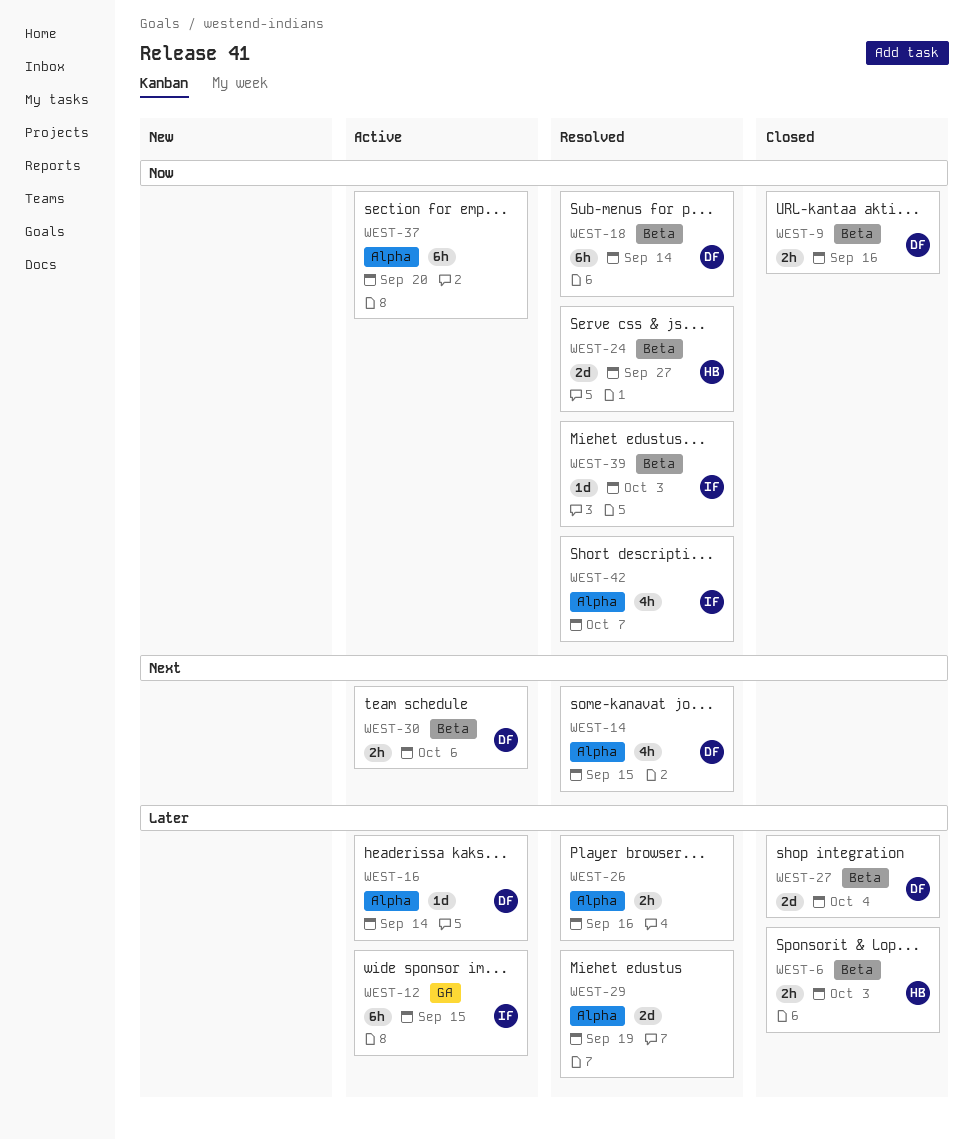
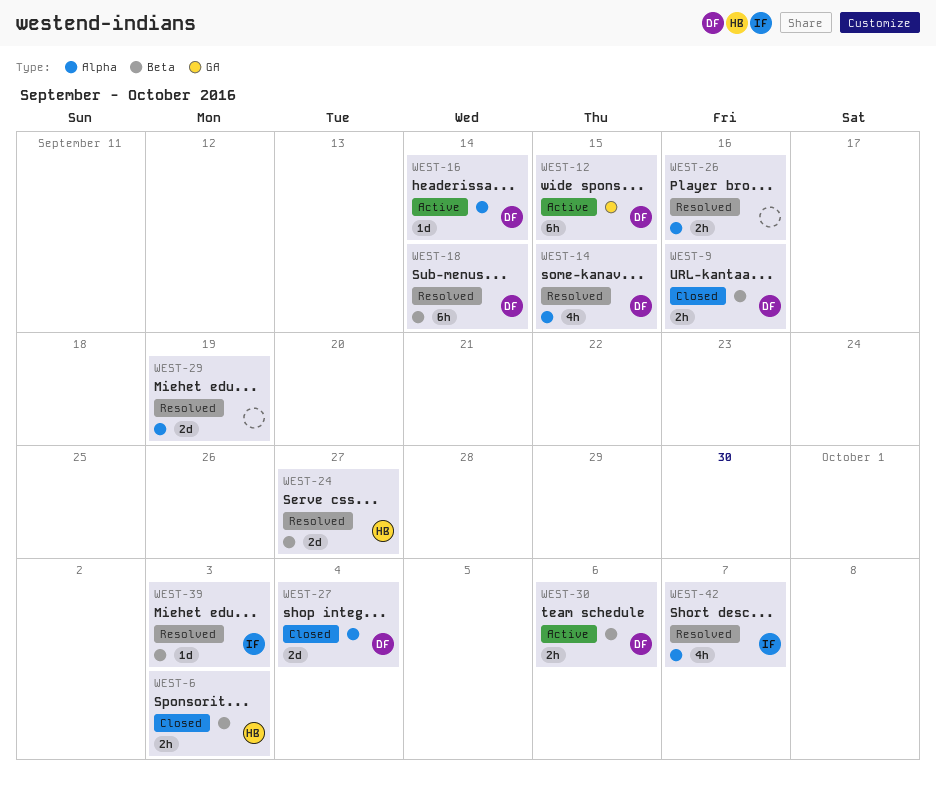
WEST-12, owner: IF -> DF
WEST-27, label: Beta -> Alpha
WEST-37: present -> none

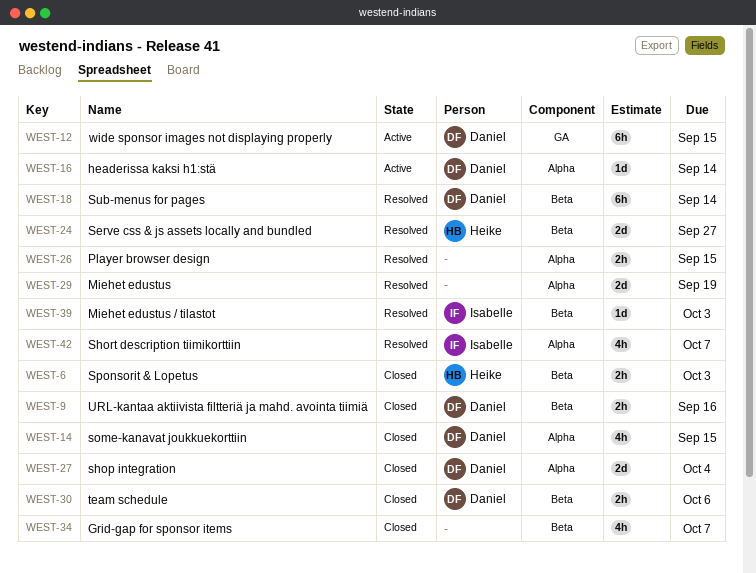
WEST-14, status: Resolved -> Closed
WEST-26, due: Sep 16 -> Sep 15
WEST-30, status: Active -> Closed
WEST-34: none -> present

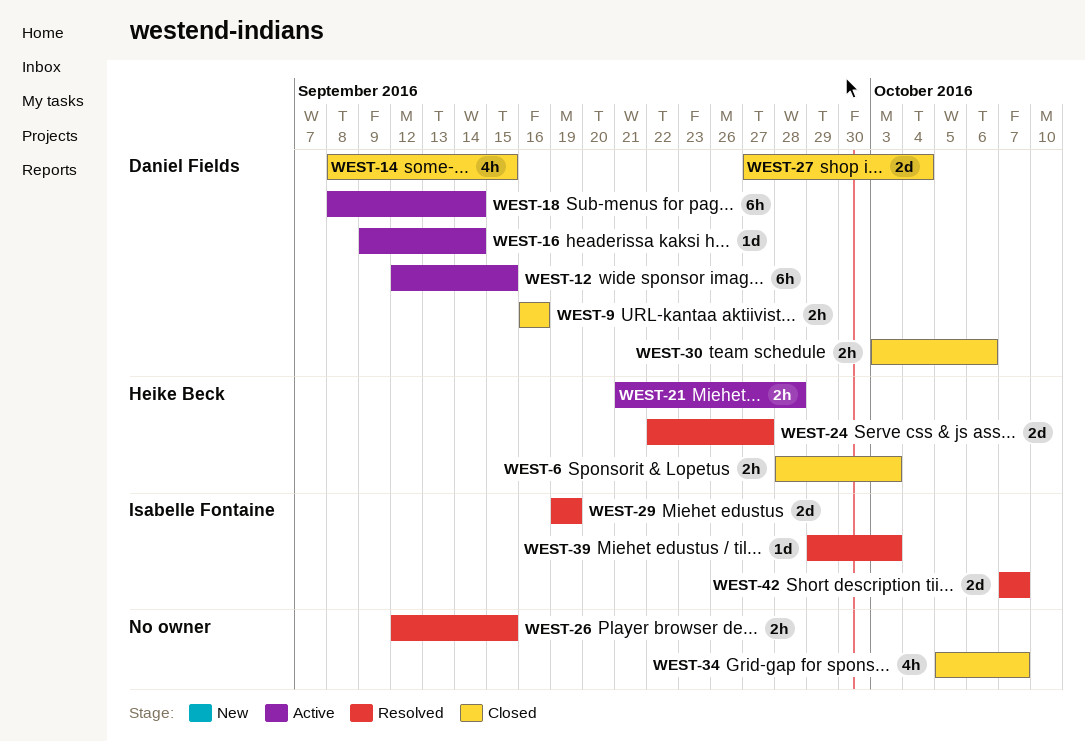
WEST-18, status: Resolved -> Active
WEST-21: none -> present
WEST-29, owner: none -> Isabelle Fontaine
WEST-42, estimate: 4h -> 2d

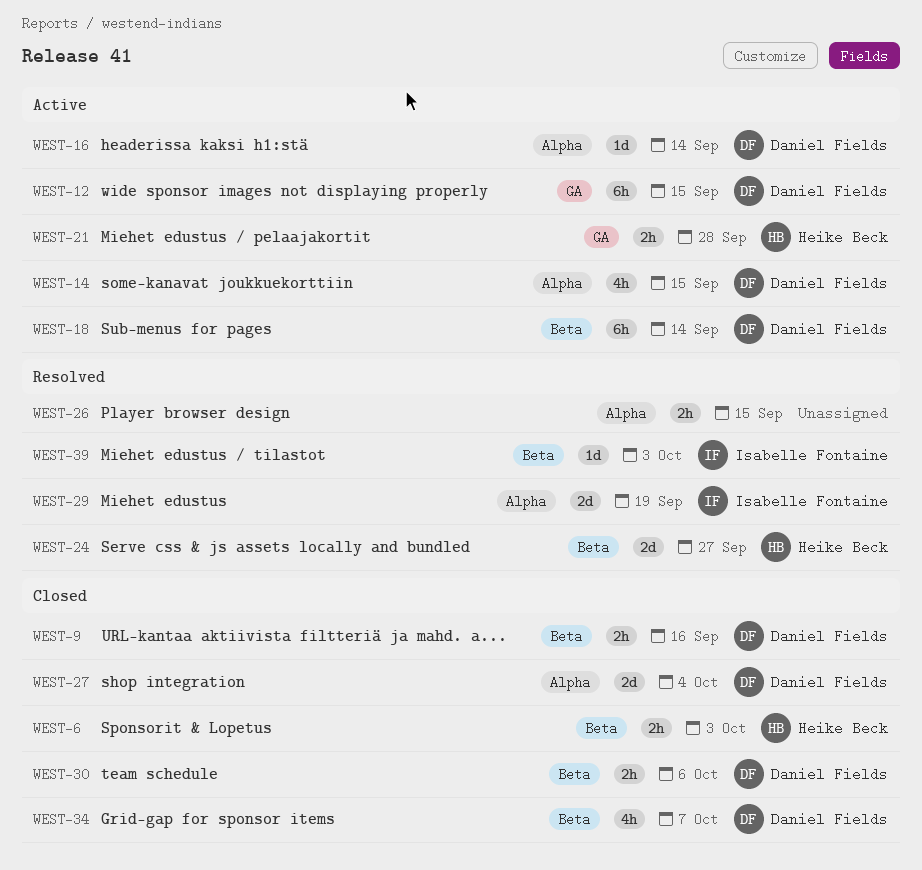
WEST-14, status: Closed -> Active
WEST-34, owner: none -> Daniel Fields
WEST-42: present -> none

